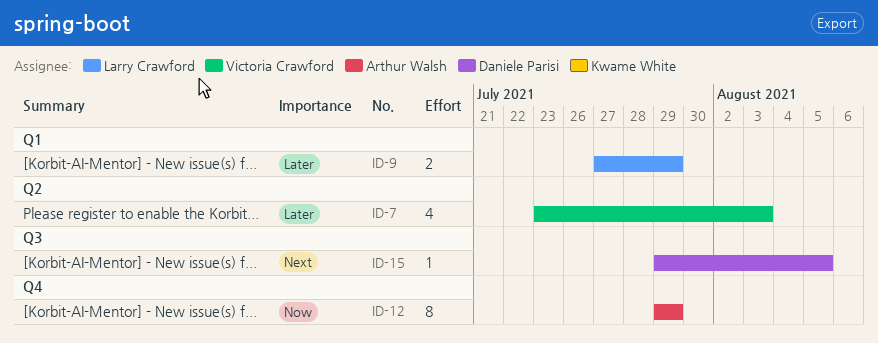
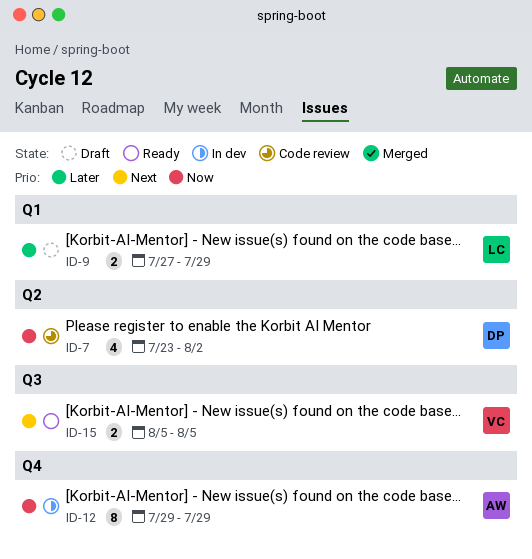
ID-7, owner: Victoria Crawford -> Daniele Parisi
ID-7, priority: Later -> Now
ID-7, due: Aug 3 -> Aug 2
ID-15, owner: Daniele Parisi -> Victoria Crawford
ID-15, estimate: 1 -> 2
ID-15, start: Jul 29 -> Aug 5

